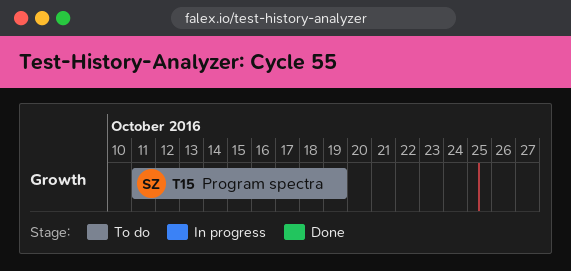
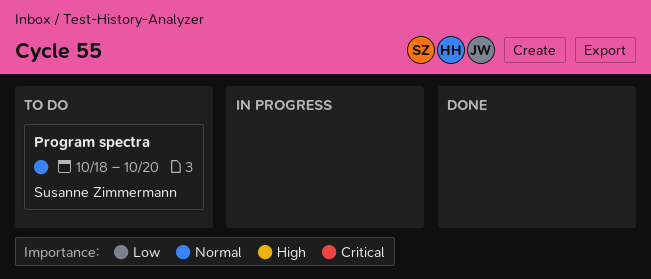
Program spectra, start: Oct 11 -> Oct 18
Program spectra, due: Oct 19 -> Oct 20

